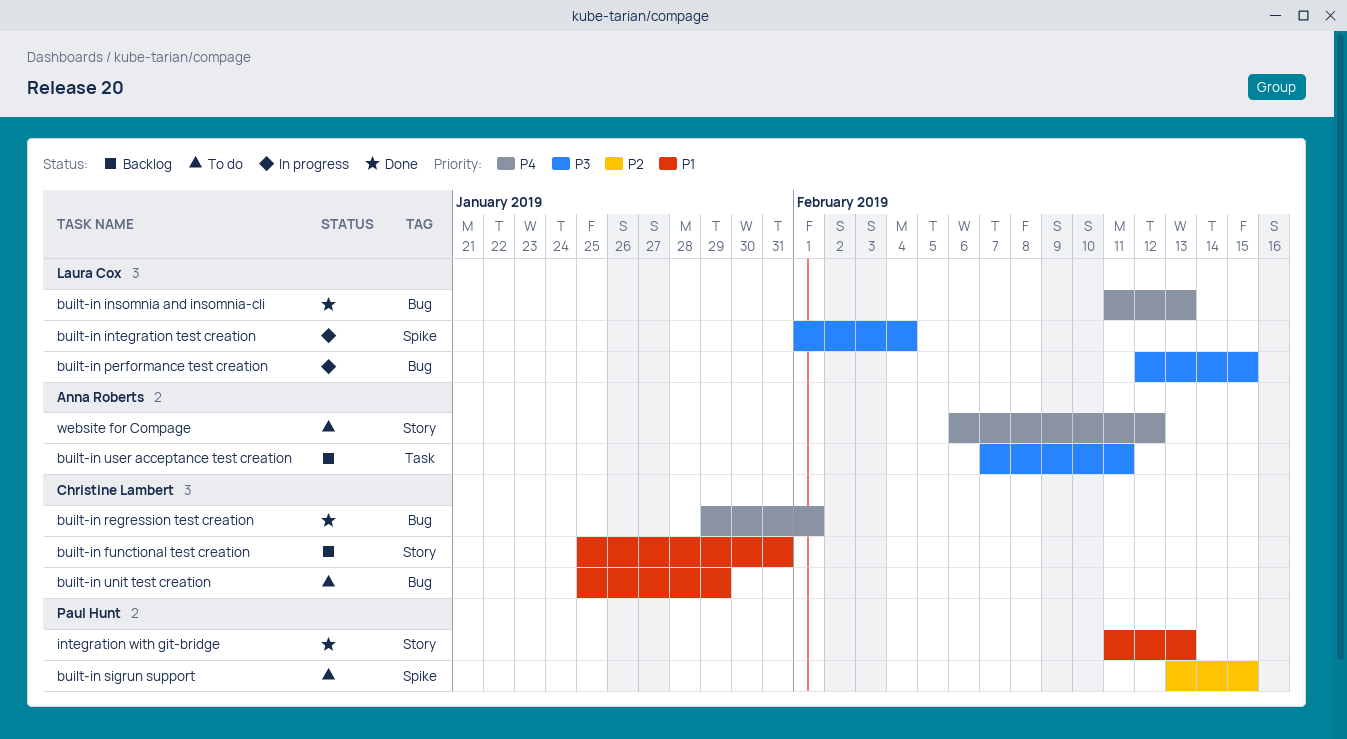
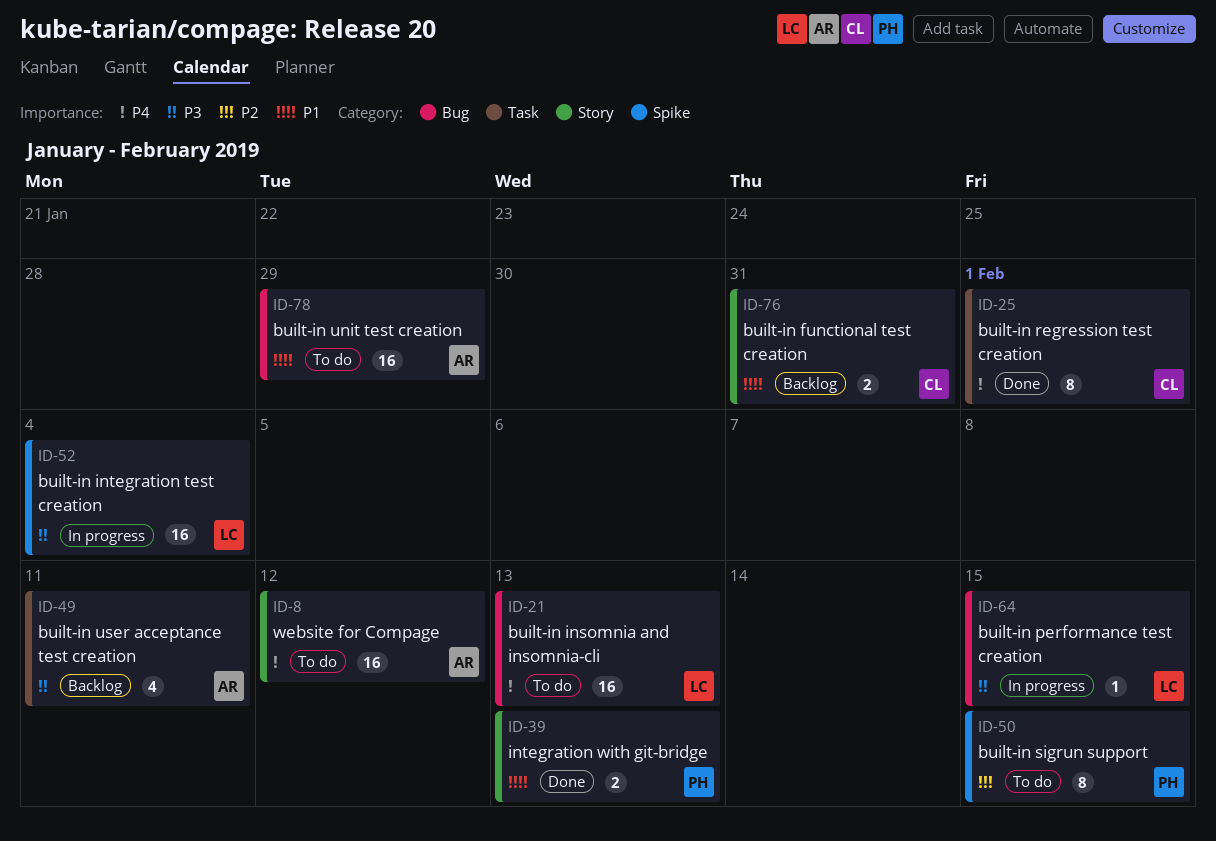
built-in insomnia and insomnia-cli, status: Done -> To do
built-in regression test creation, label: Bug -> Task
built-in unit test creation, owner: Christine Lambert -> Anna Roberts

